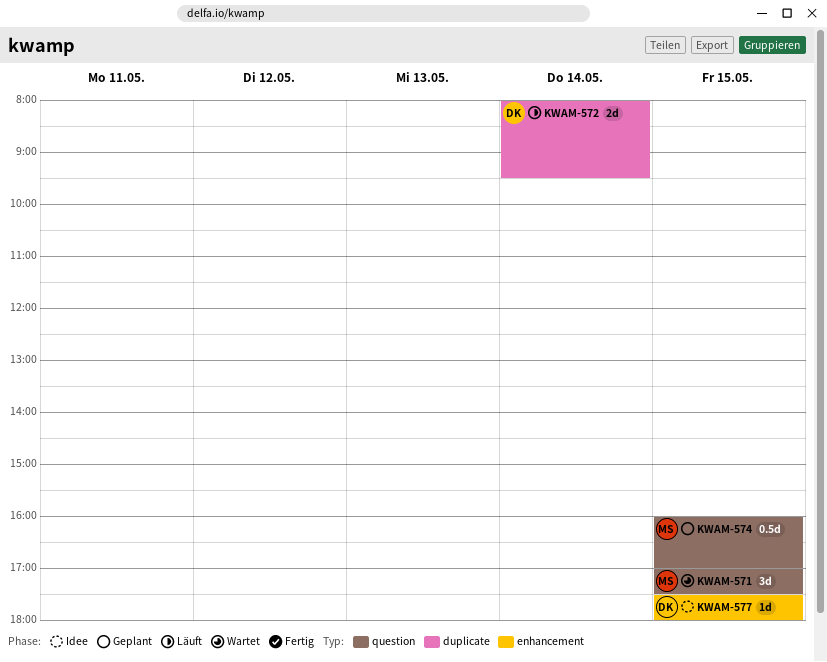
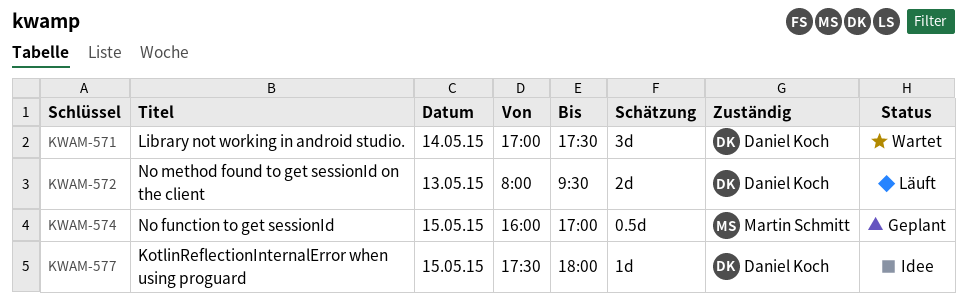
KWAM-571, owner: Martin Schmitt -> Daniel Koch
KWAM-571, day: May 15 -> May 14
KWAM-572, day: May 14 -> May 13

